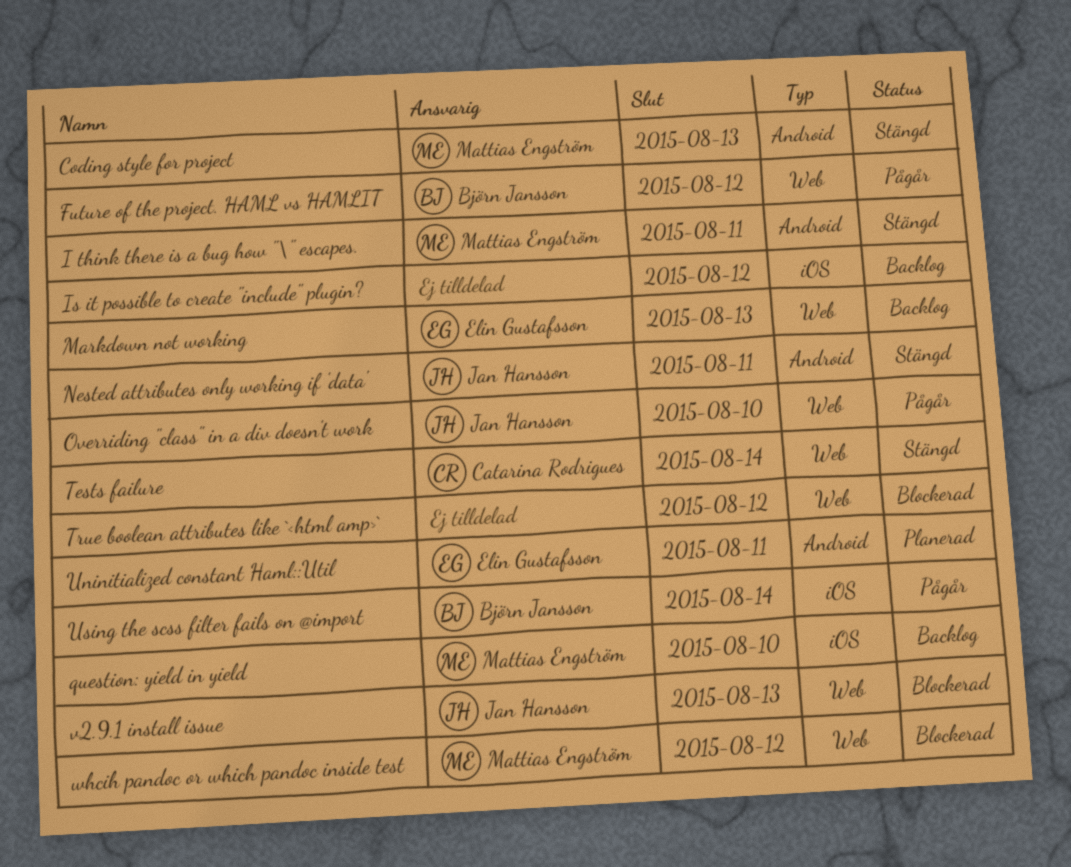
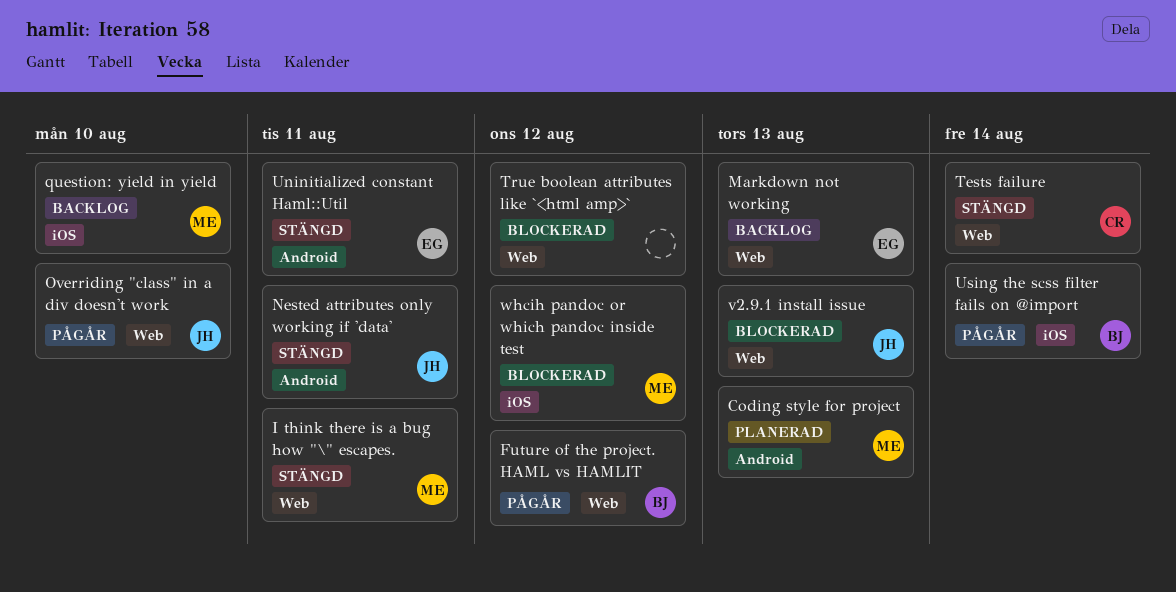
Coding style for project, status: Stängd -> Planerad
I think there is a bug how "\" escapes., label: Android -> Web
Is it possible to create "include" plugin?: present -> none
Uninitialized constant Haml::Util, status: Planerad -> Stängd
whcih pandoc or which pandoc inside test, label: Web -> iOS

